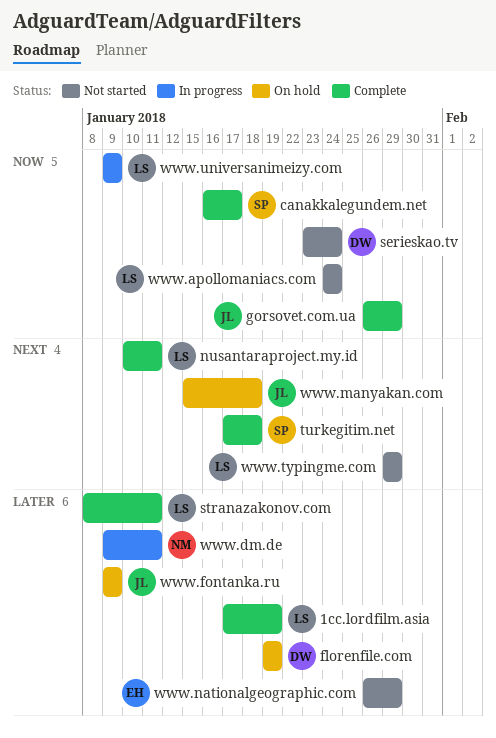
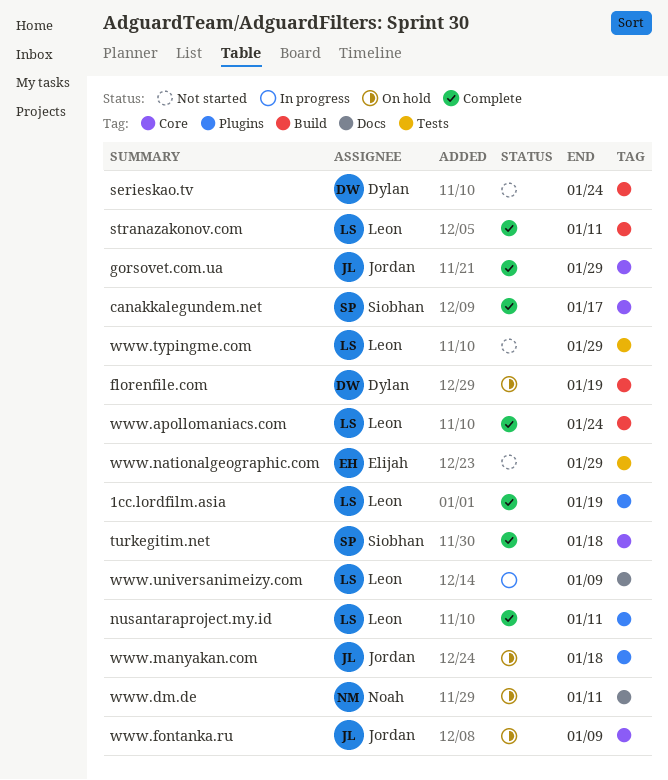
www.apollomaniacs.com, status: Not started -> Complete
www.dm.de, status: In progress -> On hold

